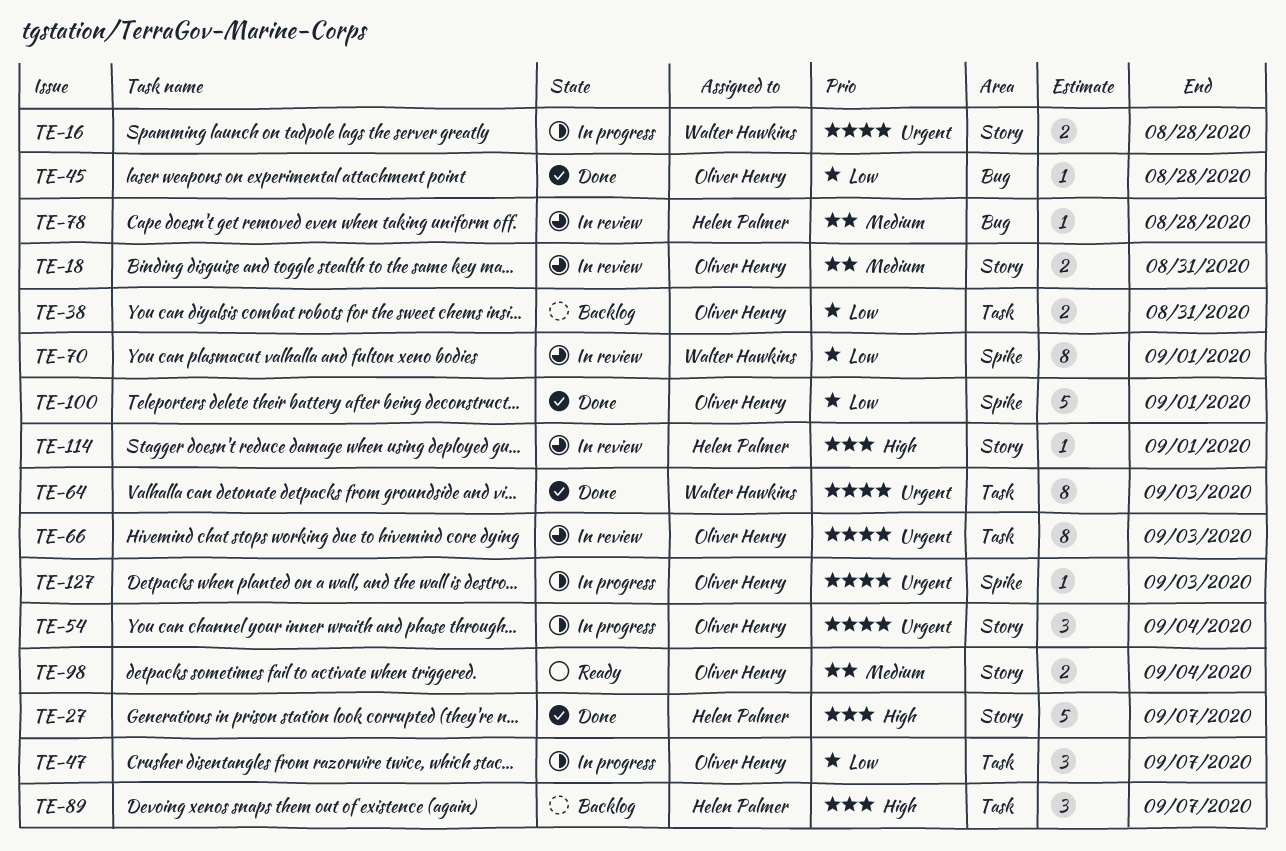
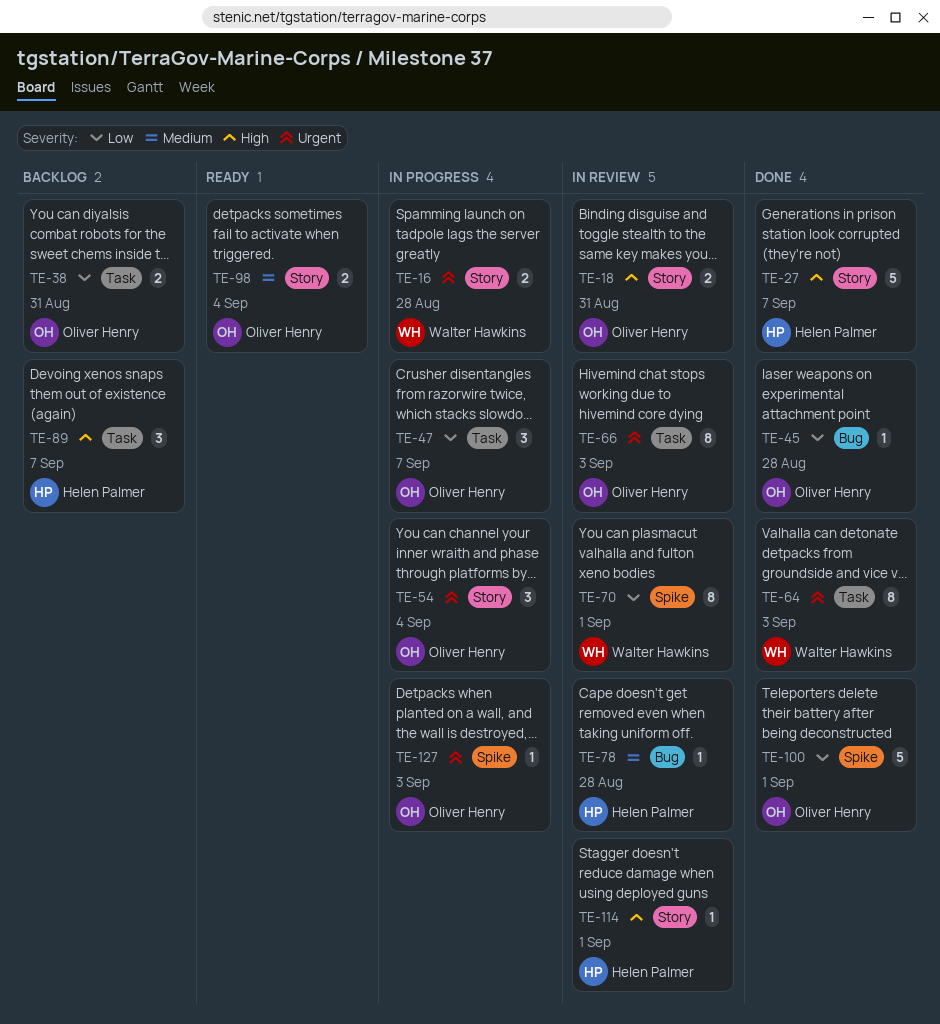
TE-18, priority: Medium -> High

